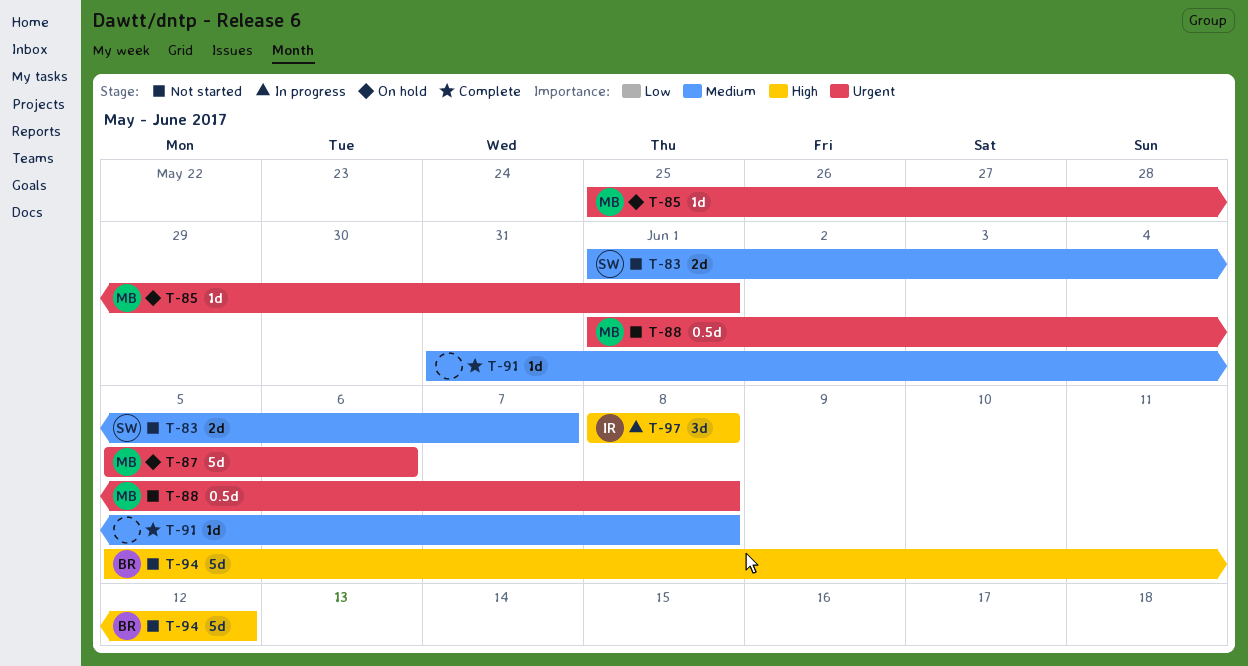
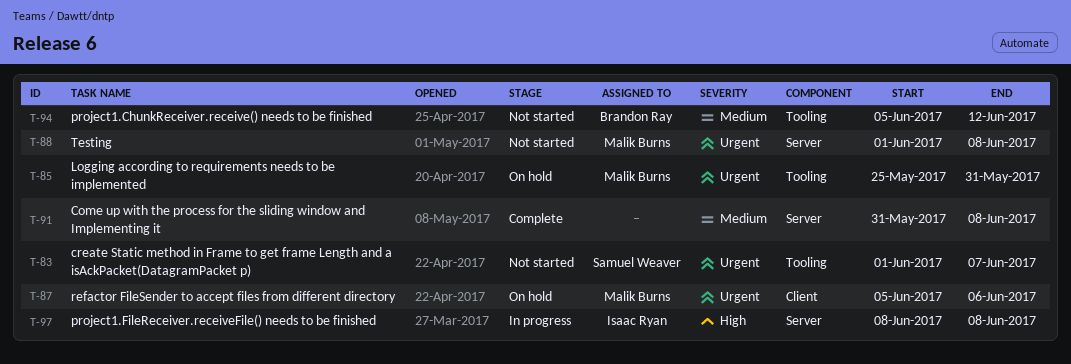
T-83, priority: Medium -> Urgent
T-85, due: Jun 1 -> May 31
T-94, priority: High -> Medium

